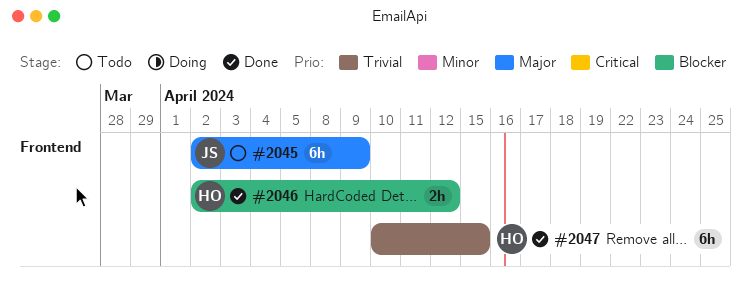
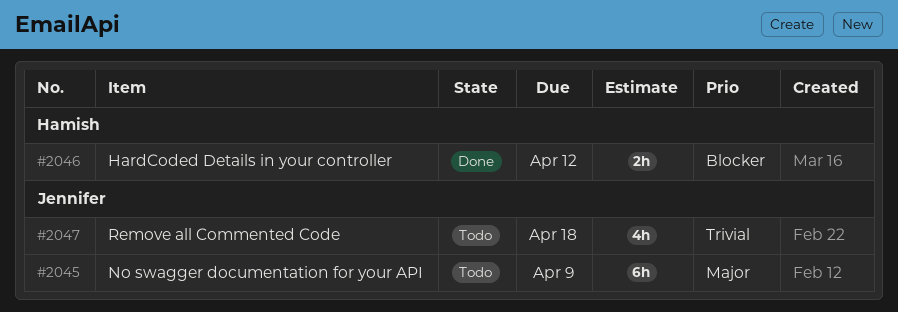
#2047, status: Done -> Todo
#2047, owner: Hamish -> Jennifer
#2047, estimate: 6h -> 4h
#2047, due: Apr 15 -> Apr 18

